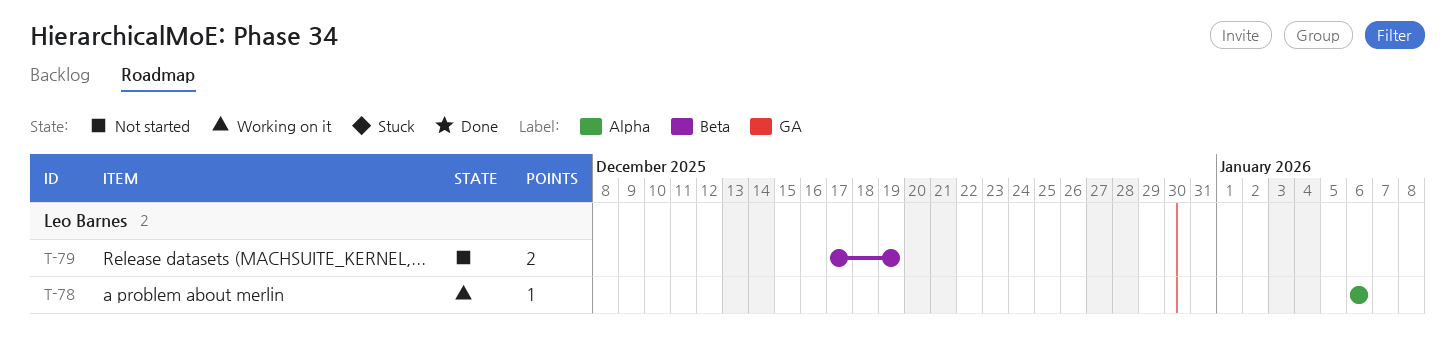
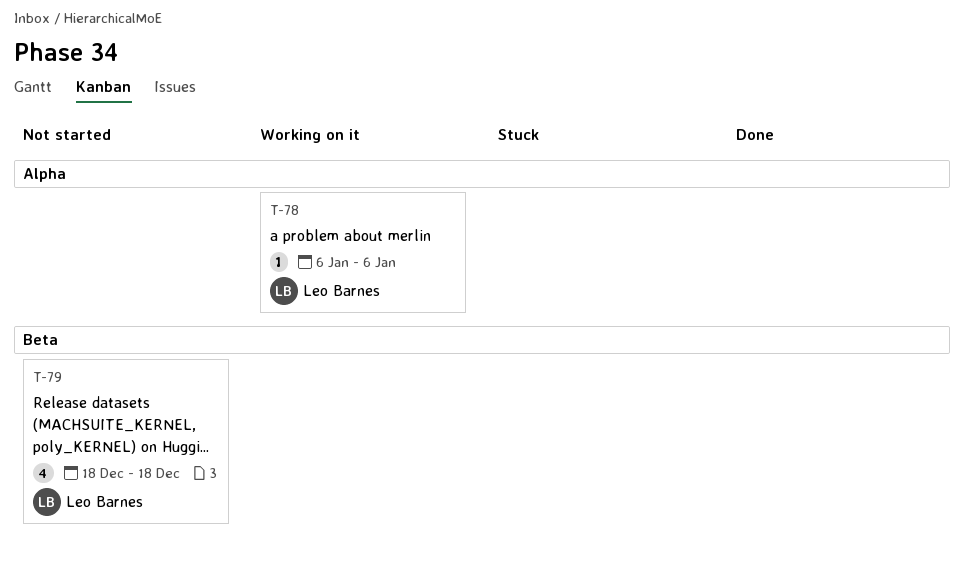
T-79, estimate: 2 -> 4
T-79, start: Dec 17 -> Dec 18
T-79, due: Dec 19 -> Dec 18

